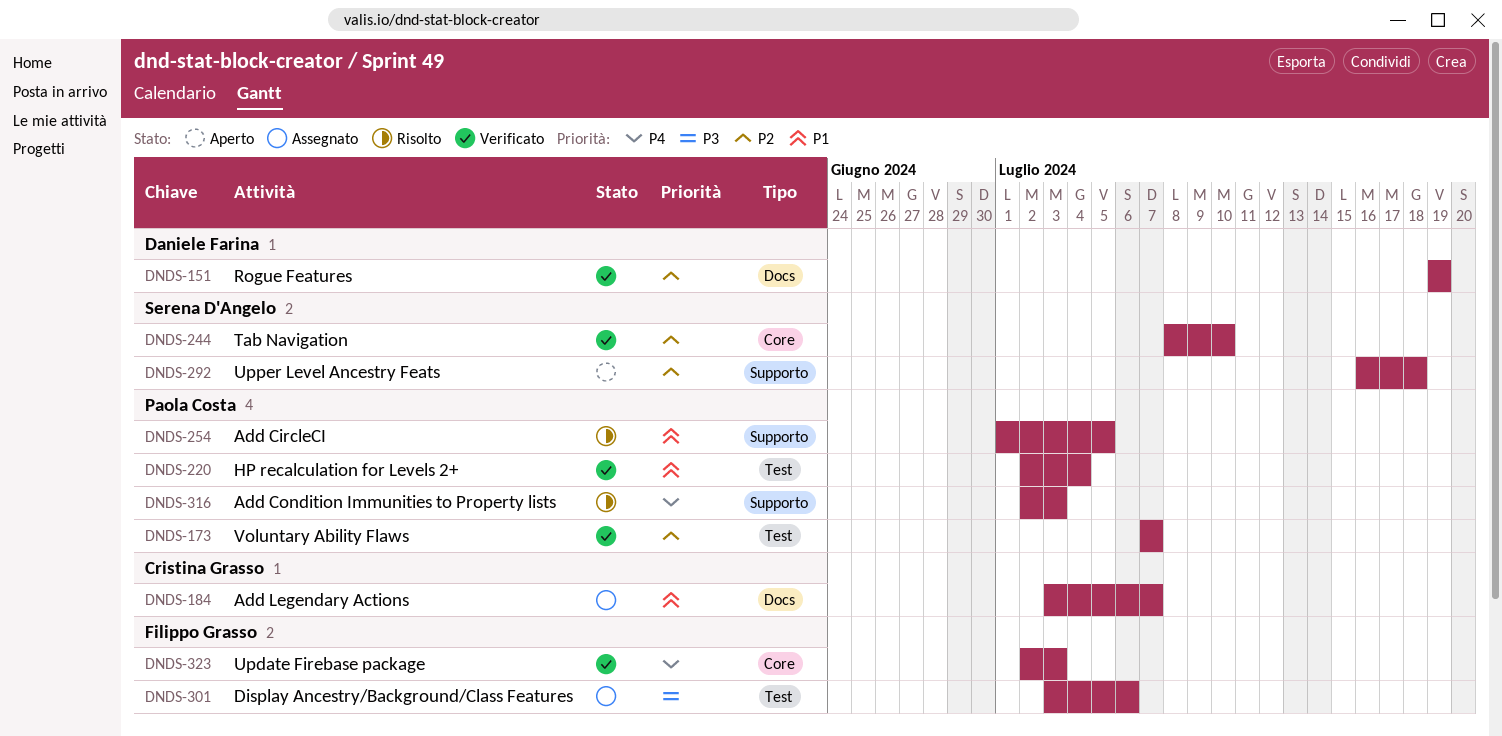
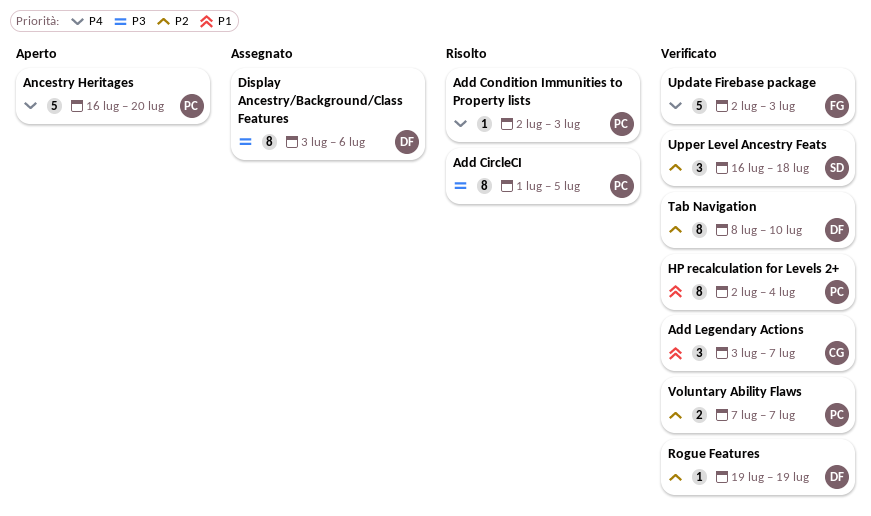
Add CircleCI, priority: P1 -> P3
Add Legendary Actions, status: Assegnato -> Verificato
Ancestry Heritages: none -> present
Display Ancestry/Background/Class Features, owner: Filippo Grasso -> Daniele Farina
Tab Navigation, owner: Serena D'Angelo -> Daniele Farina
Upper Level Ancestry Feats, status: Aperto -> Verificato

